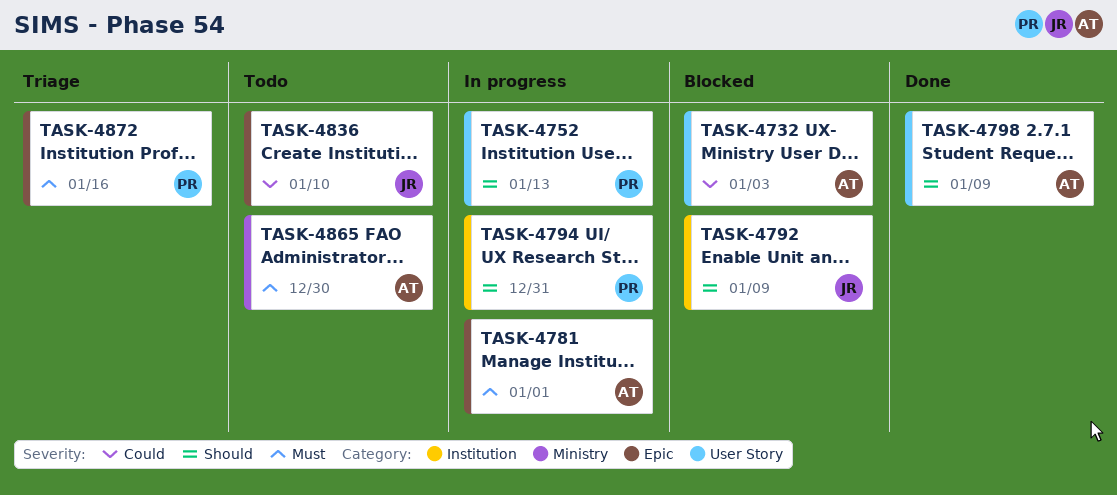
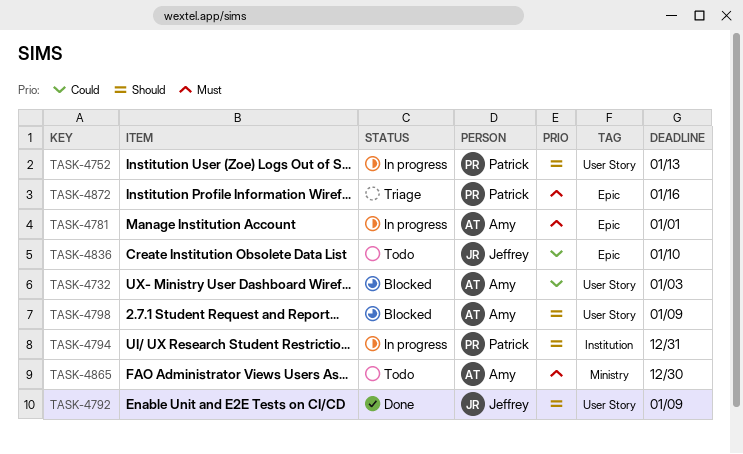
TASK-4792, status: Blocked -> Done
TASK-4792, label: Institution -> User Story
TASK-4798, status: Done -> Blocked

